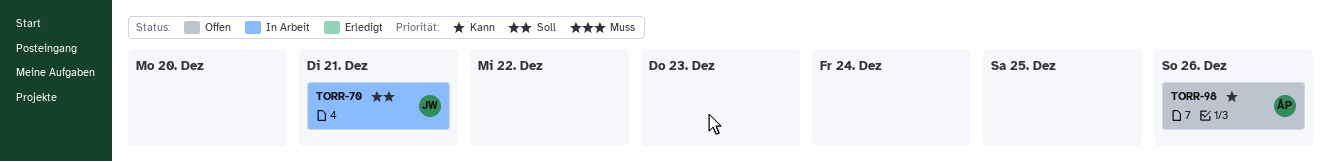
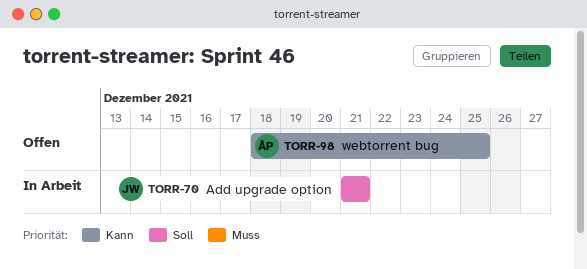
TORR-98, due: Dec 26 -> Dec 25

